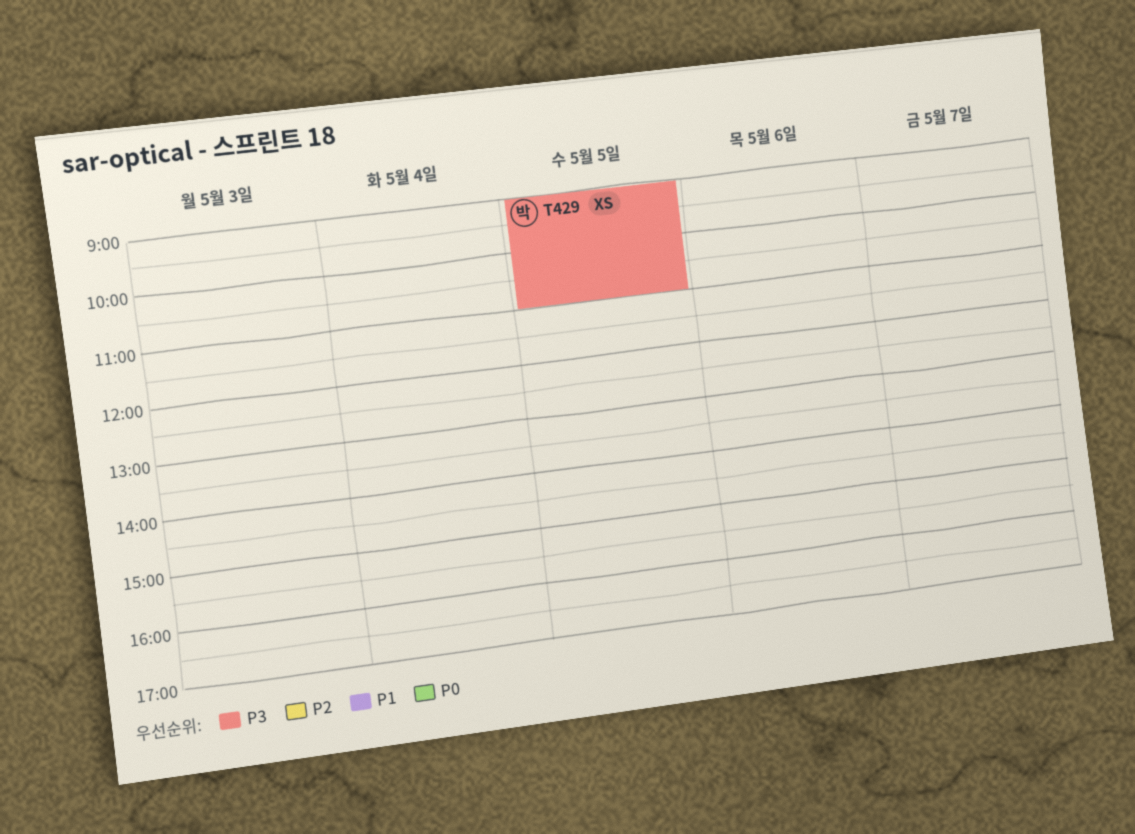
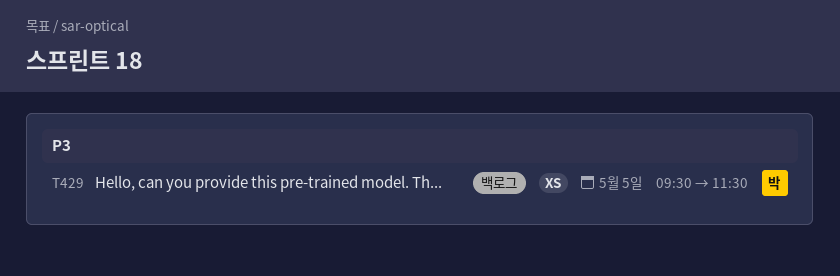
T429, begins: 09:00 -> 09:30
T429, ends: 11:00 -> 11:30

